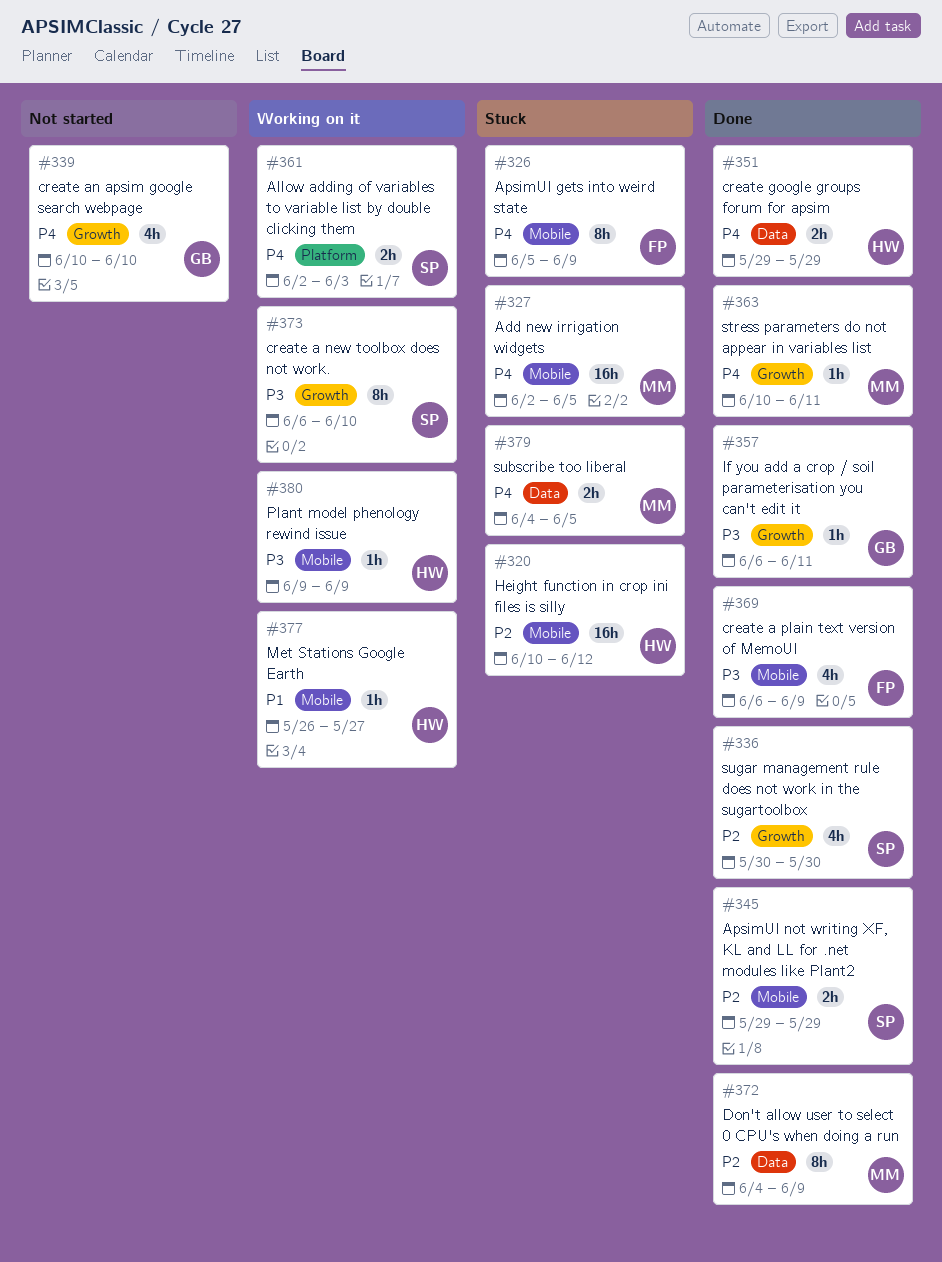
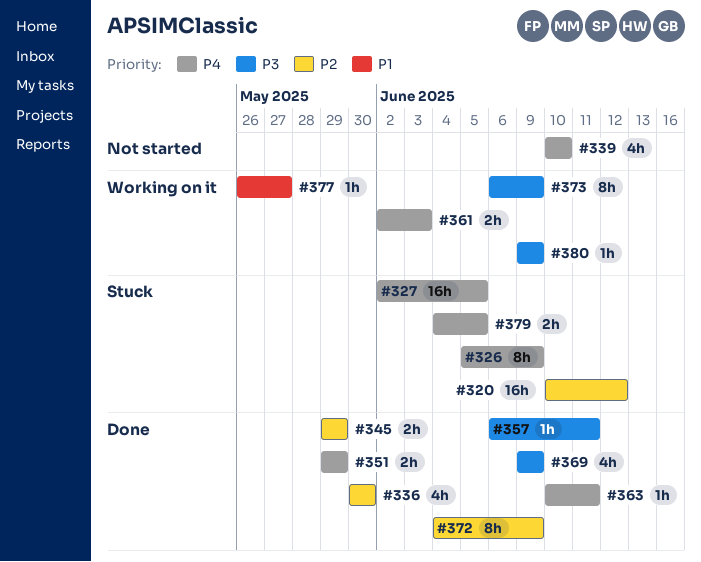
#369, start: Jun 6 -> Jun 9
#373, due: Jun 10 -> Jun 9

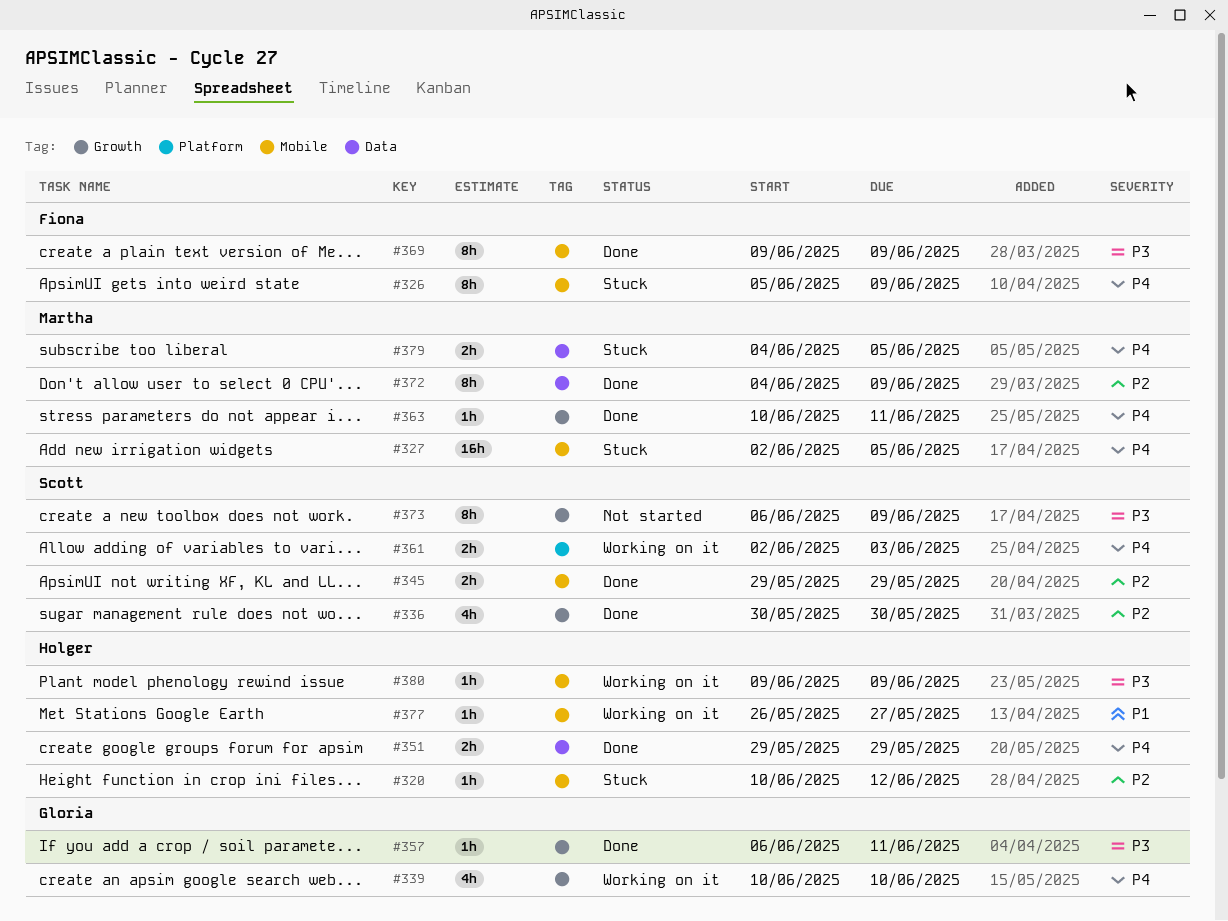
#320, estimate: 16h -> 1h
#339, status: Not started -> Working on it
#369, estimate: 4h -> 8h
#373, status: Working on it -> Not started

